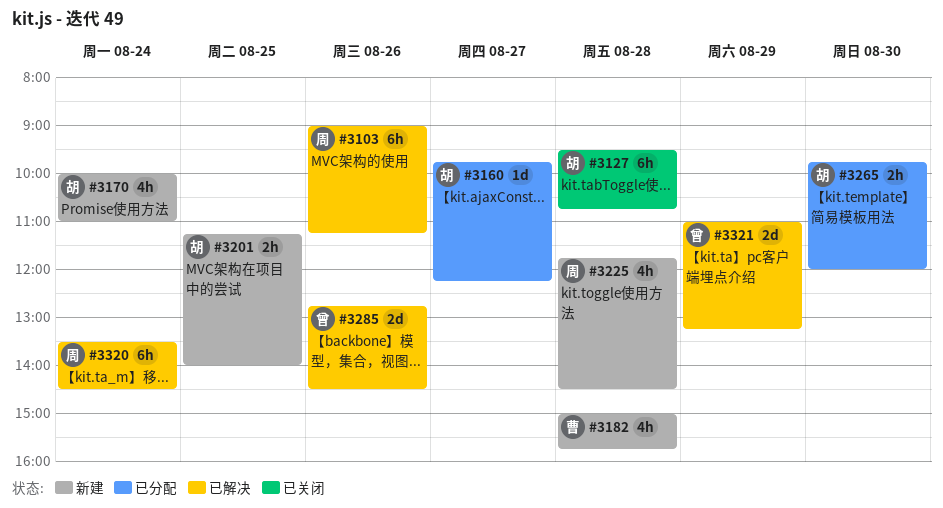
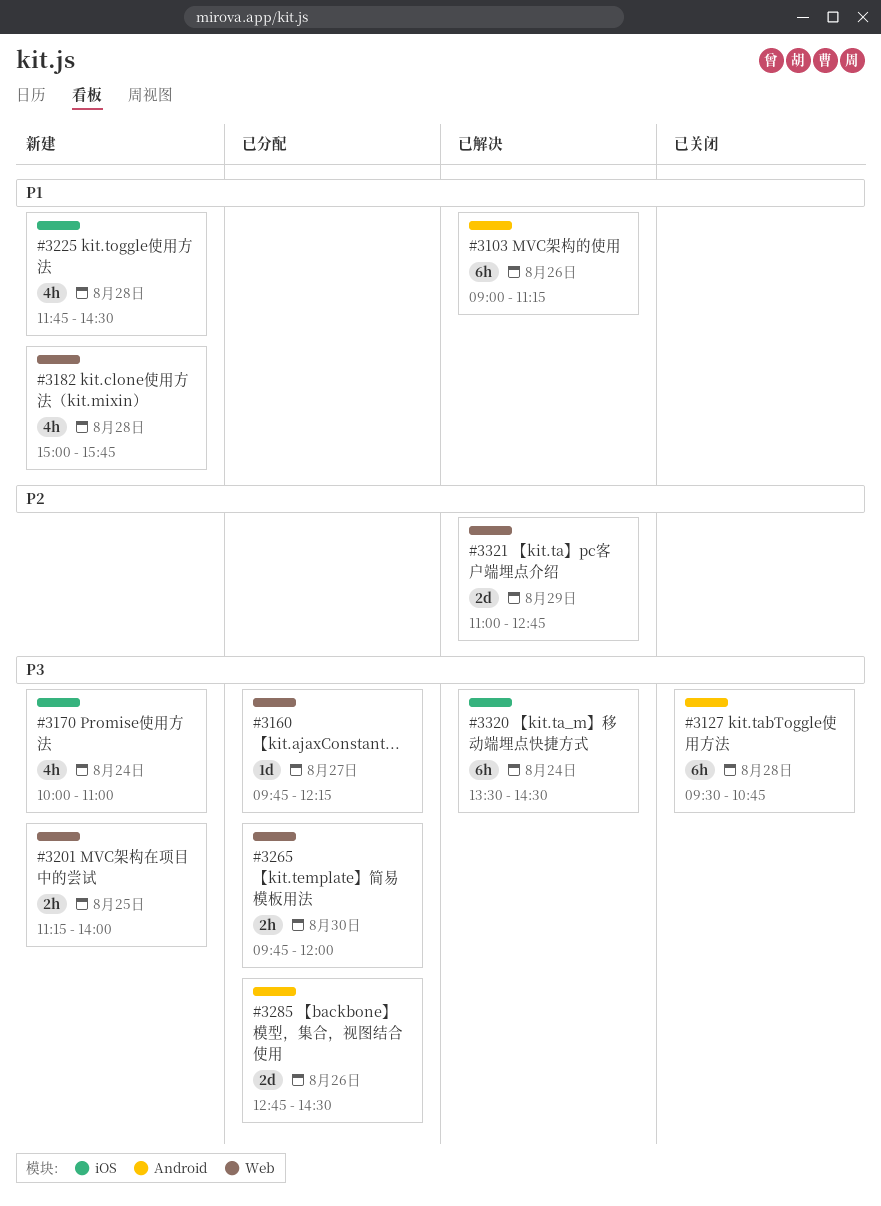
#3285, status: 已解决 -> 已分配
#3321, ends: 13:15 -> 12:45

